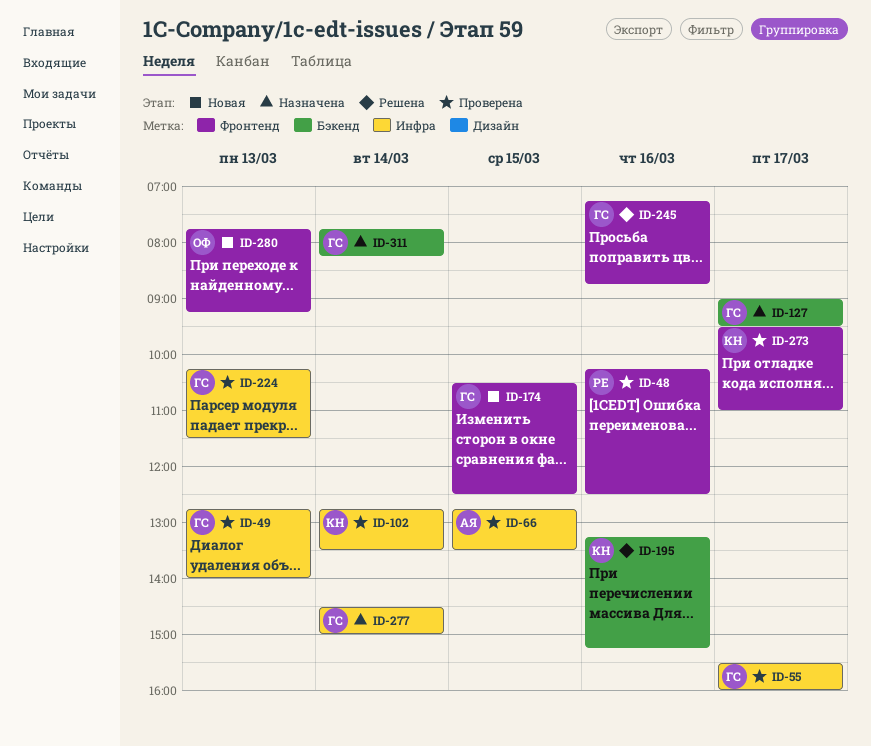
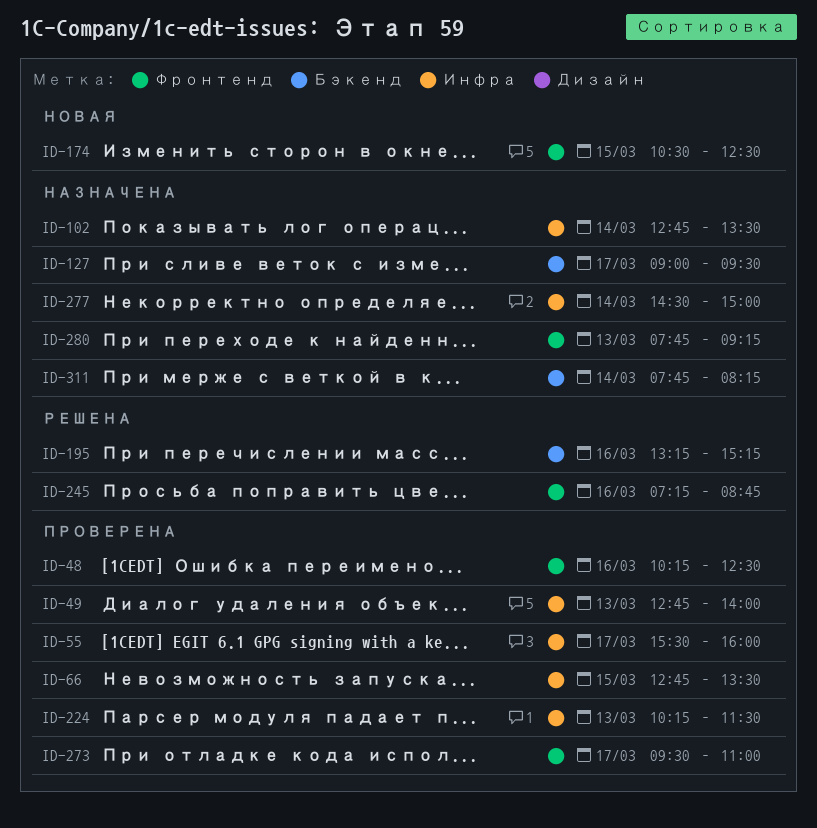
ID-102, status: Проверена -> Назначена
ID-280, status: Новая -> Назначена

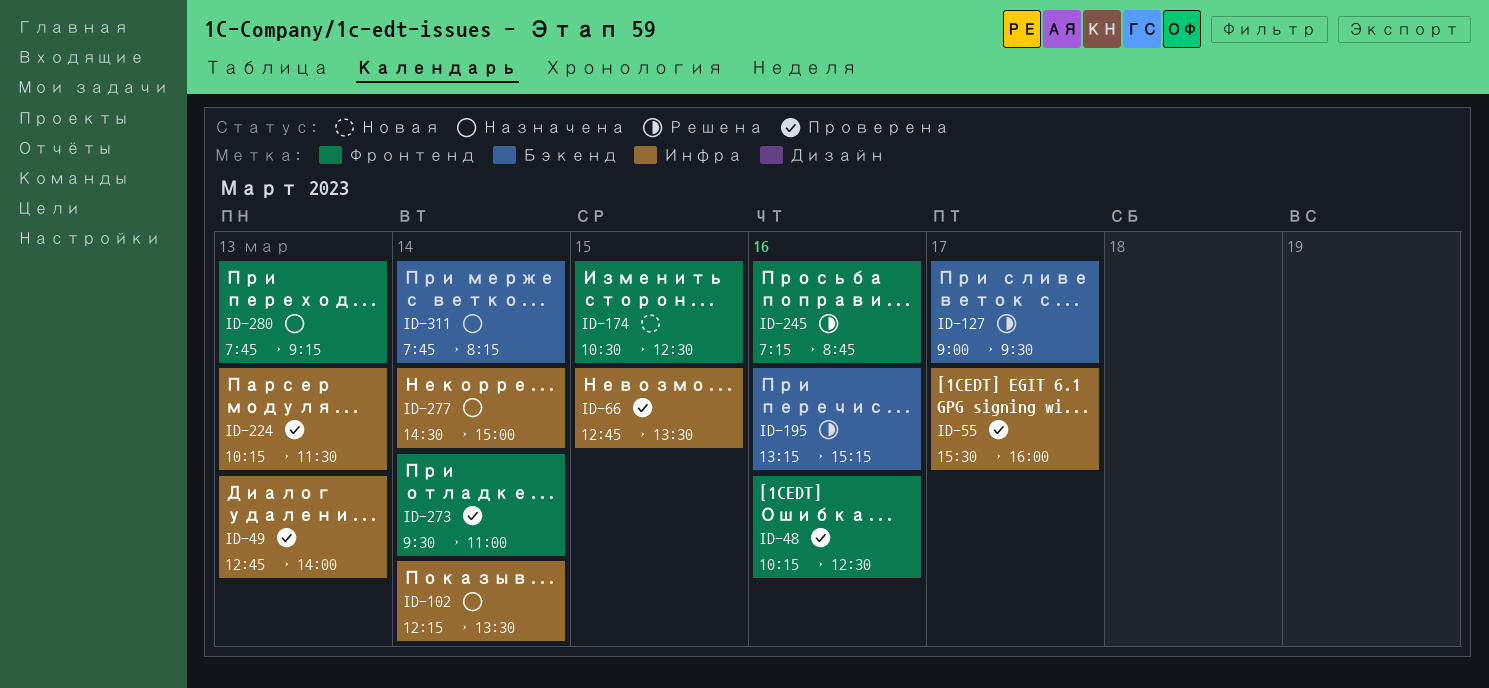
ID-102, begins: 12:45 -> 12:15
ID-127, status: Назначена -> Решена
ID-273, day: Mar 17 -> Mar 14

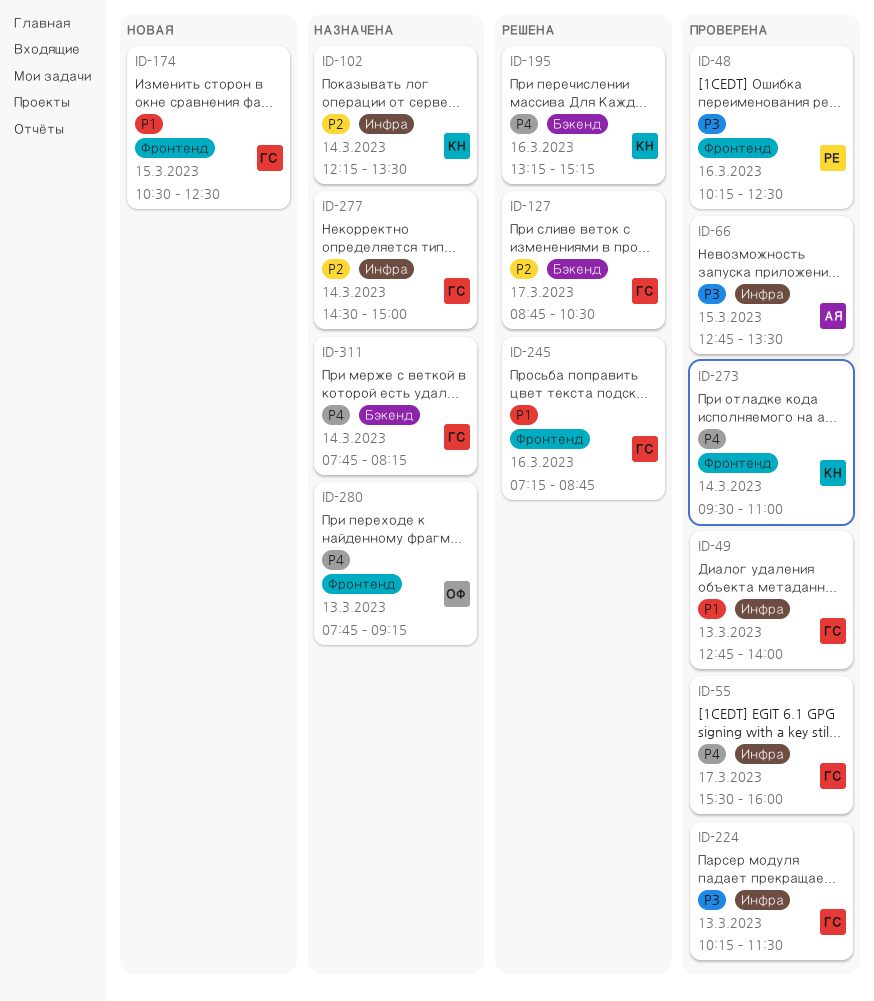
ID-127, begins: 09:00 -> 08:45
ID-127, ends: 09:30 -> 10:30

